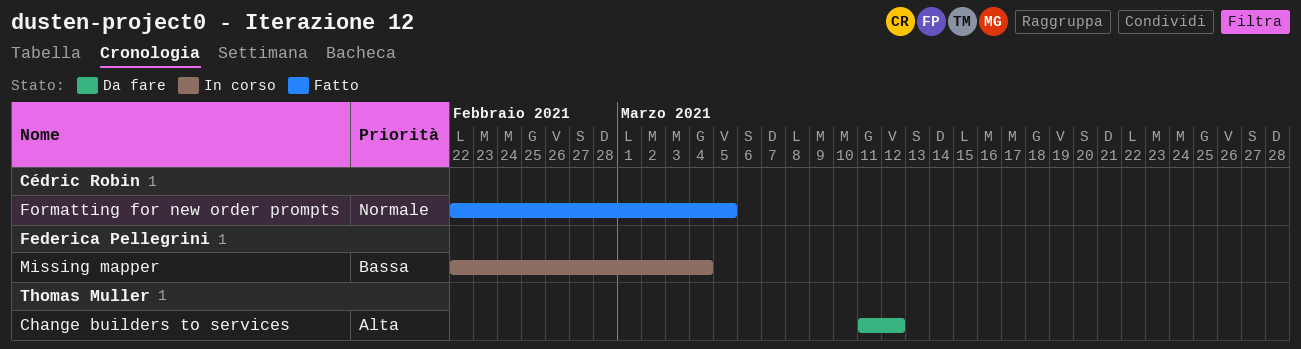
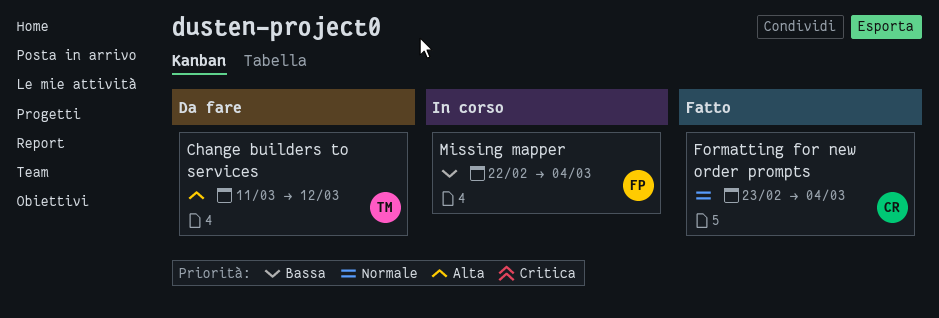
Formatting for new order prompts, start: Feb 22 -> Feb 23
Formatting for new order prompts, due: Mar 5 -> Mar 4

